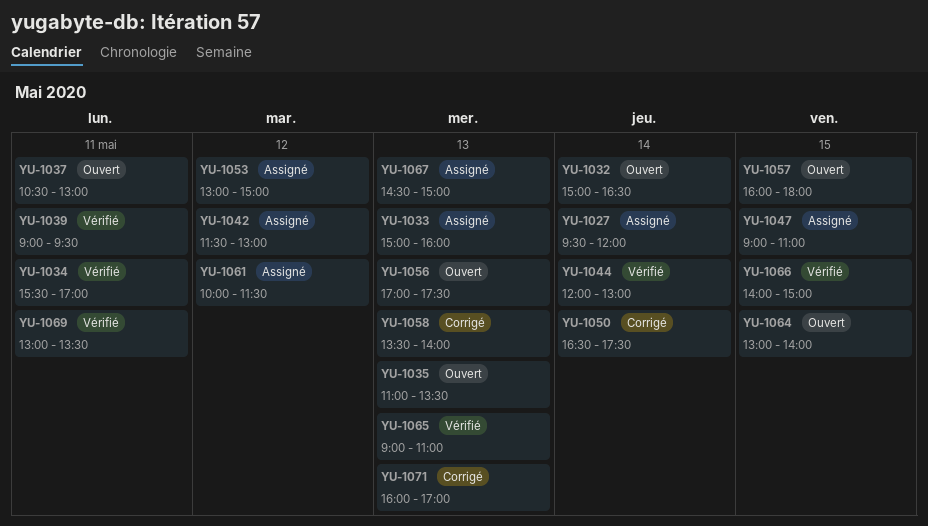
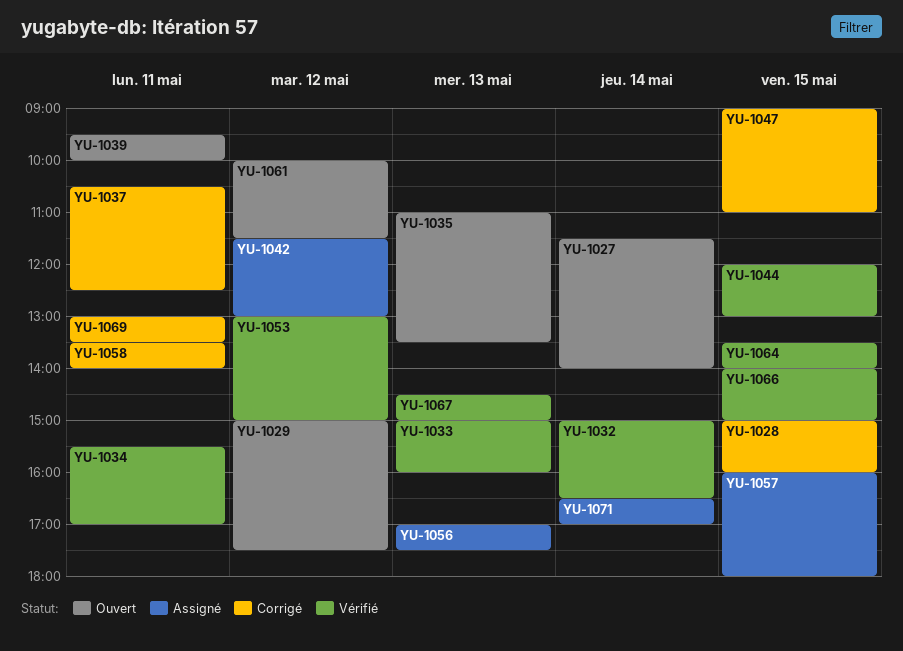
YU-1027, status: Assigné -> Ouvert
YU-1027, begins: 09:30 -> 11:30
YU-1027, ends: 12:00 -> 14:00
YU-1028: none -> present
YU-1029: none -> present
YU-1032, status: Ouvert -> Vérifié
YU-1033, status: Assigné -> Vérifié
YU-1037, status: Ouvert -> Corrigé
YU-1037, ends: 13:00 -> 12:30
YU-1039, status: Vérifié -> Ouvert
YU-1039, begins: 09:00 -> 09:30
YU-1039, ends: 09:30 -> 10:00
YU-1044, day: May 14 -> May 15
YU-1047, status: Assigné -> Corrigé
YU-1050: present -> none
YU-1053, status: Assigné -> Vérifié
YU-1056, status: Ouvert -> Assigné
YU-1057, status: Ouvert -> Assigné
YU-1058, day: May 13 -> May 11
YU-1061, status: Assigné -> Ouvert
YU-1064, status: Ouvert -> Vérifié
YU-1064, begins: 13:00 -> 13:30
YU-1065: present -> none
YU-1067, status: Assigné -> Vérifié
YU-1069, status: Vérifié -> Corrigé
YU-1071, status: Corrigé -> Assigné
YU-1071, day: May 13 -> May 14
YU-1071, begins: 16:00 -> 16:30

